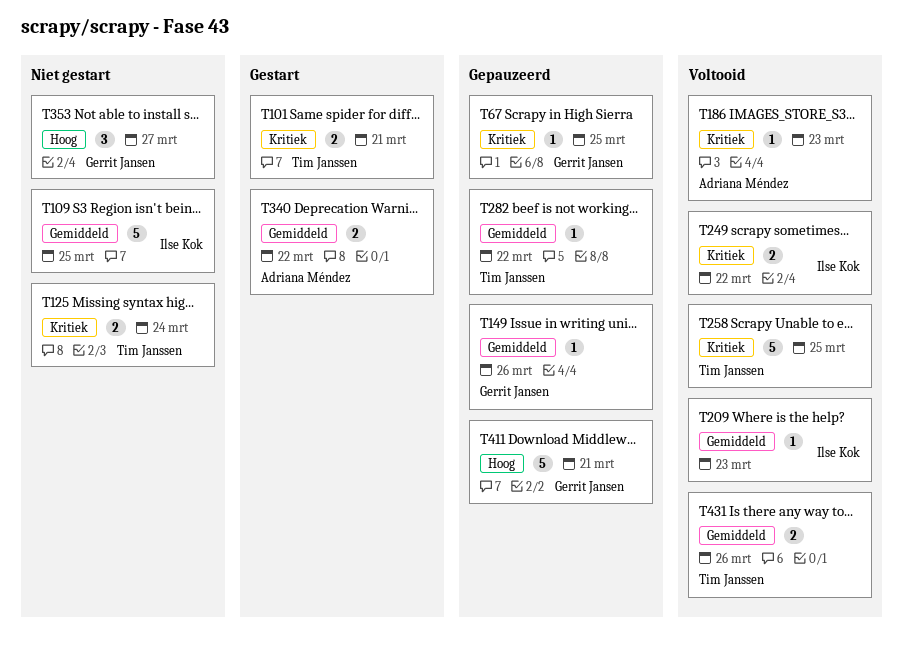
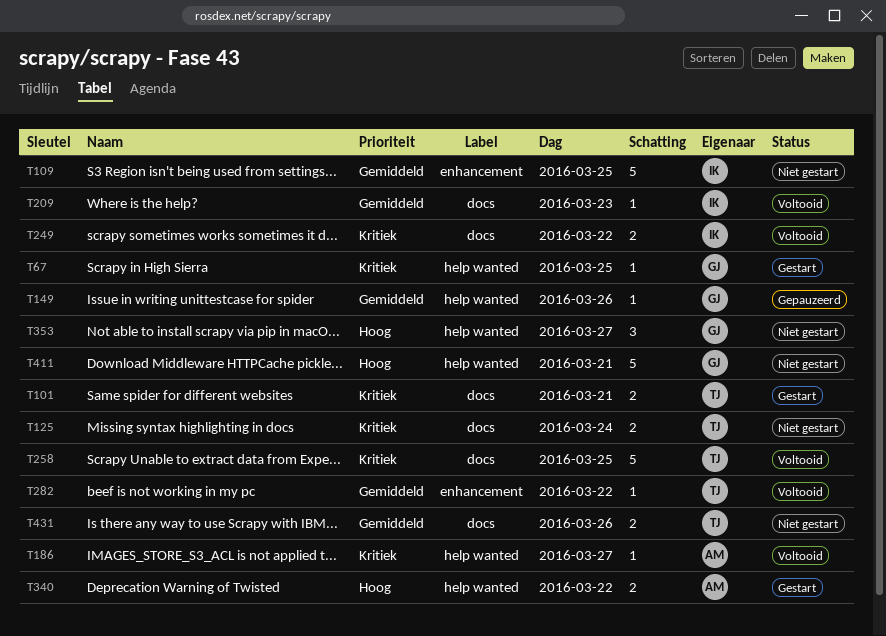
T67, status: Gepauzeerd -> Gestart
T186, day: Mar 23 -> Mar 27
T282, status: Gepauzeerd -> Voltooid
T340, priority: Gemiddeld -> Hoog
T411, status: Gepauzeerd -> Niet gestart
T431, status: Voltooid -> Niet gestart

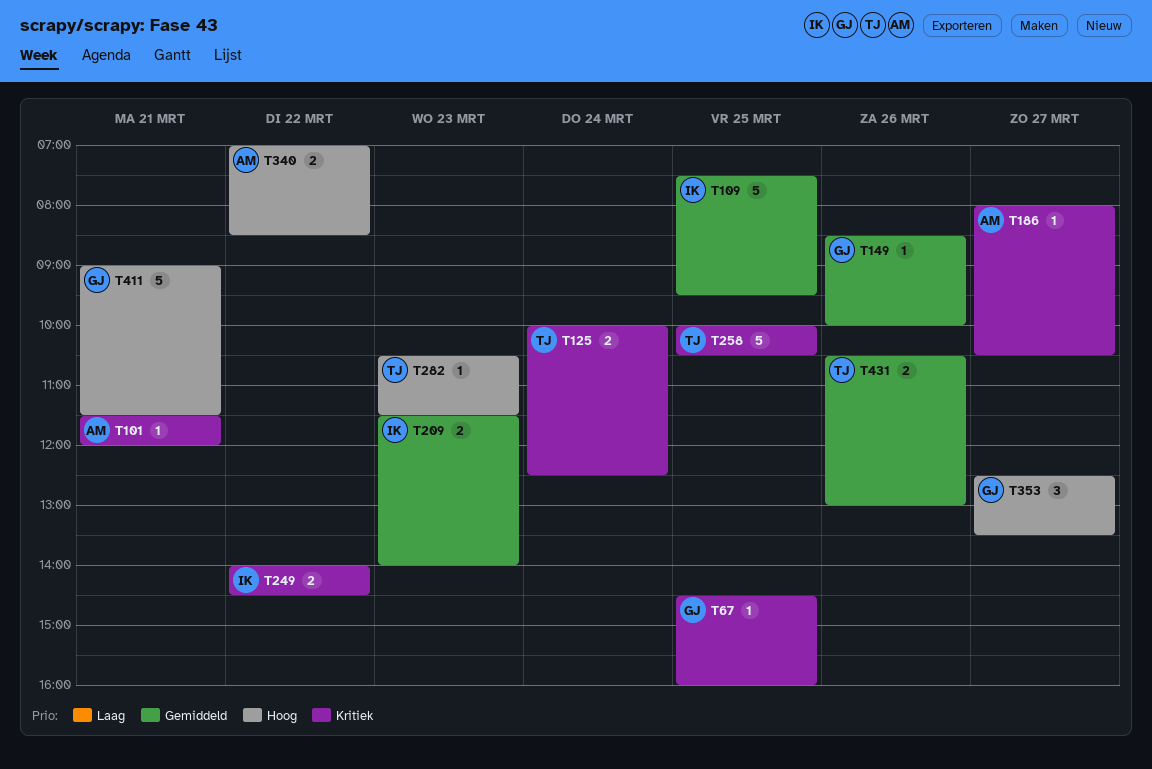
T101, owner: TJ -> AM
T101, estimate: 2 -> 1
T209, estimate: 1 -> 2
T282, priority: Gemiddeld -> Hoog
T282, day: Mar 22 -> Mar 23

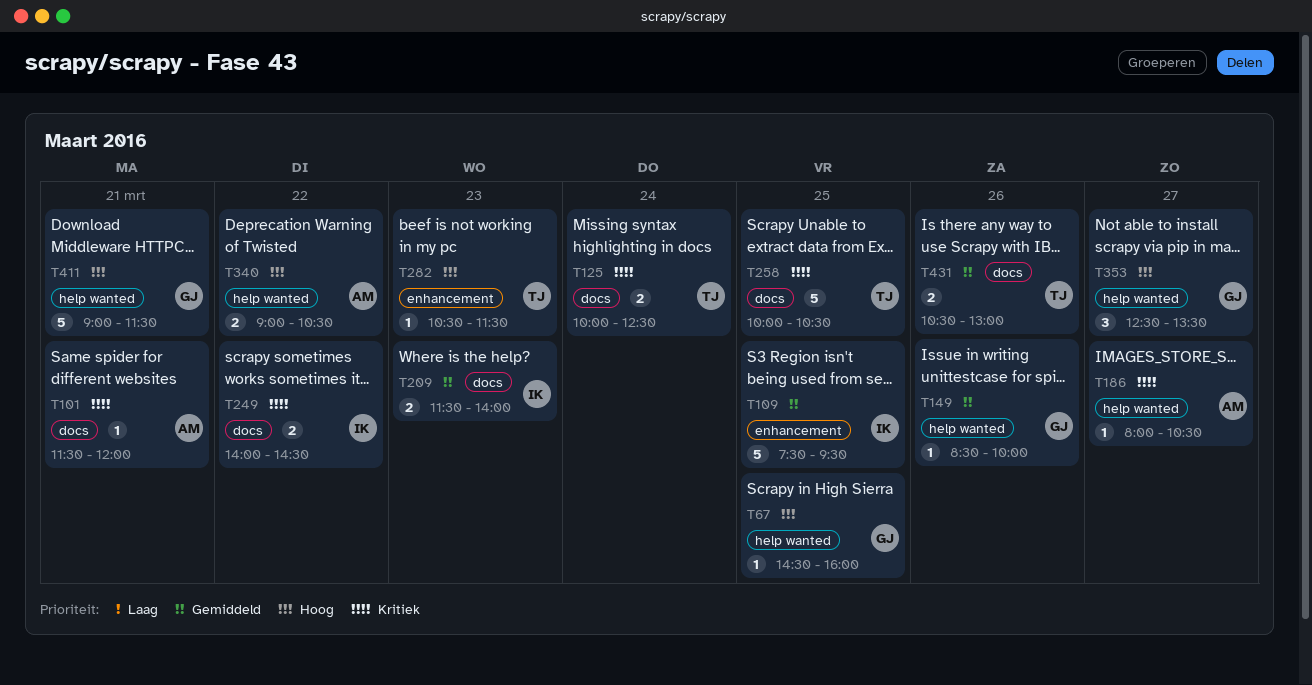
T67, priority: Kritiek -> Hoog
T340, begins: 07:00 -> 09:00
T340, ends: 08:30 -> 10:30

